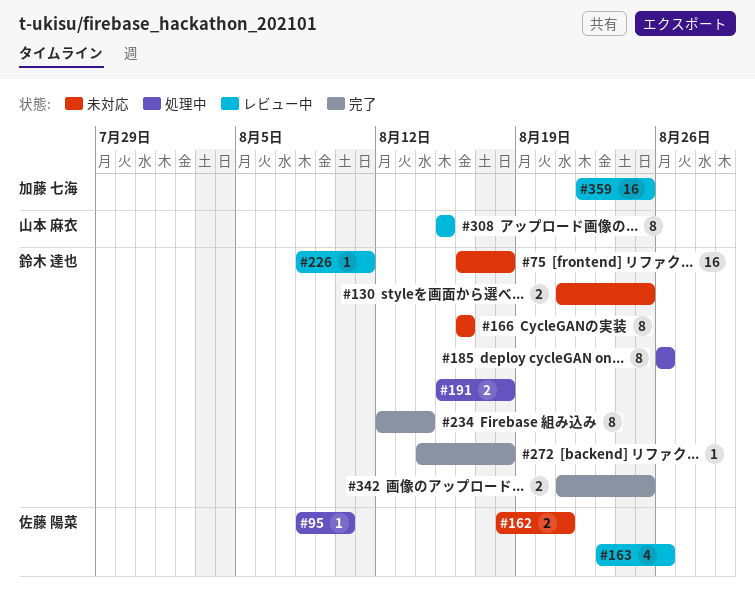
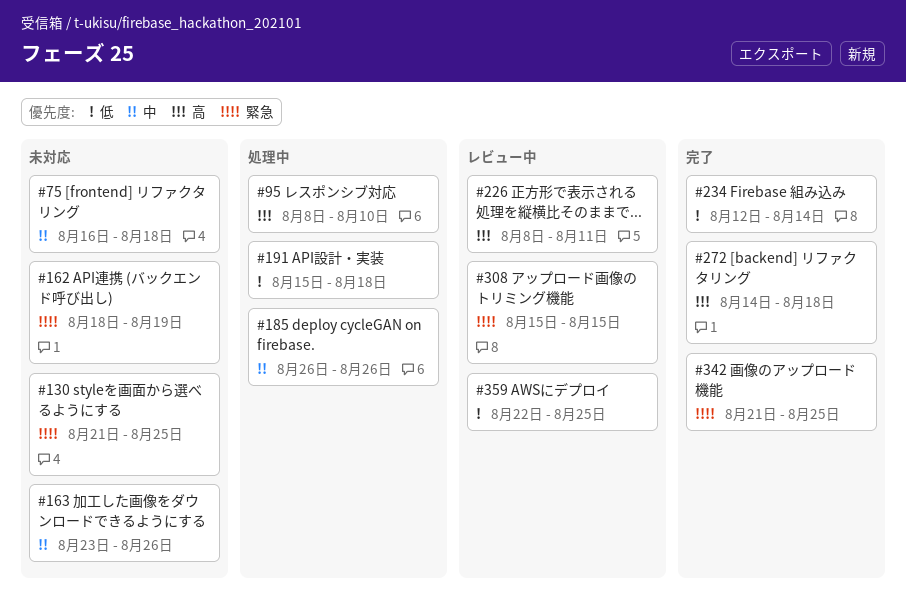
#162, due: Aug 21 -> Aug 19
#163, status: レビュー中 -> 未対応
#166: present -> none

